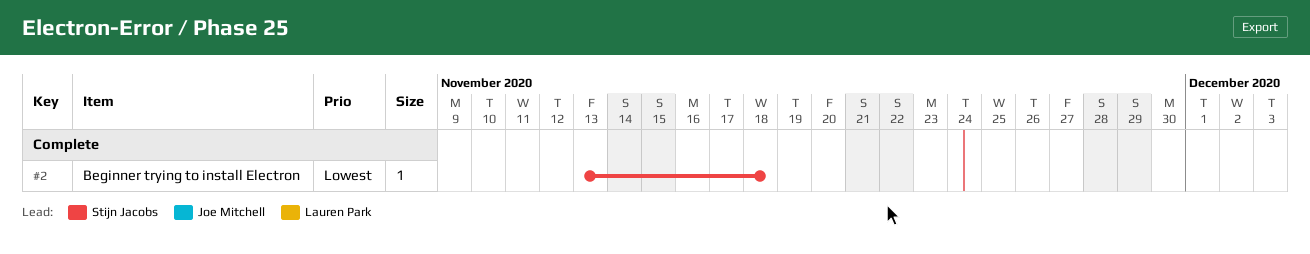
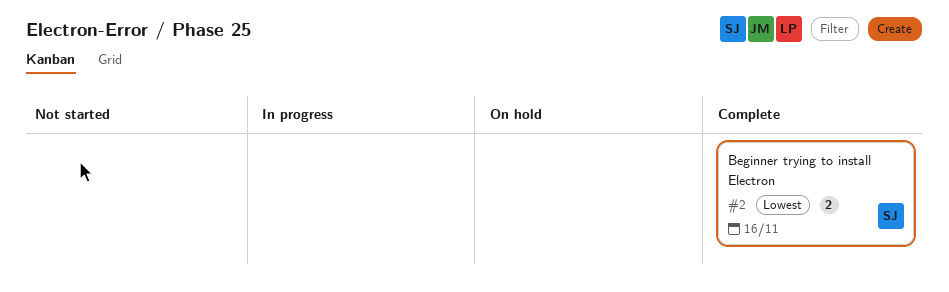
#2, estimate: 1 -> 2
#2, due: Nov 18 -> Nov 16

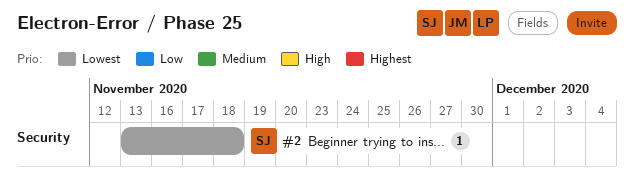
#2, estimate: 2 -> 1
#2, due: Nov 16 -> Nov 18

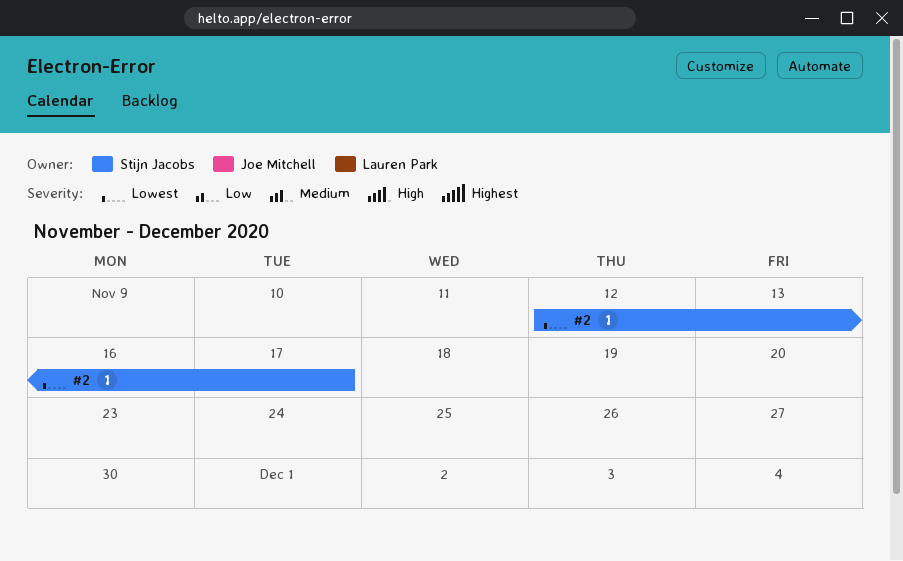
#2, start: Nov 13 -> Nov 12
#2, due: Nov 18 -> Nov 17

